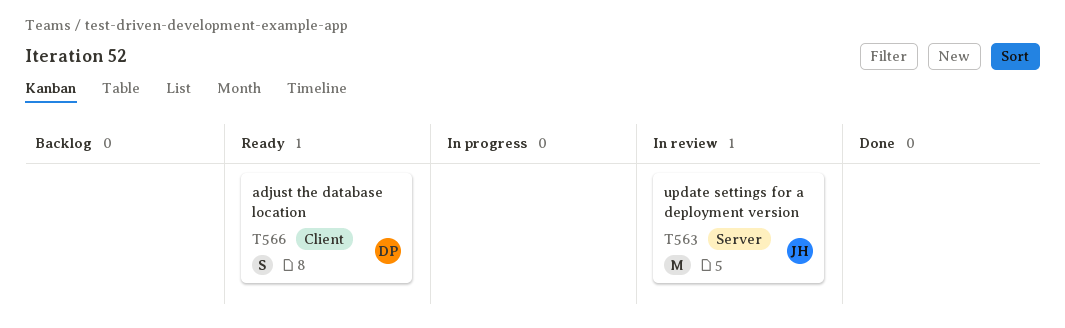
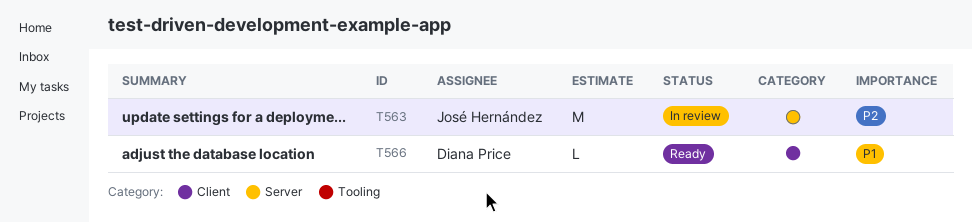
T566, estimate: S -> L

